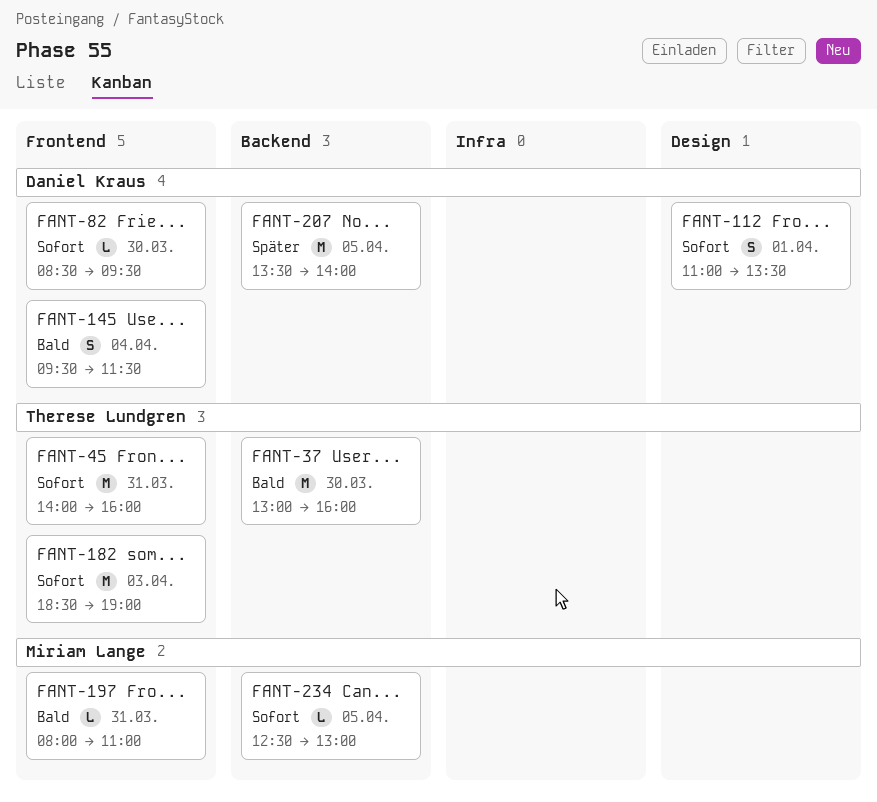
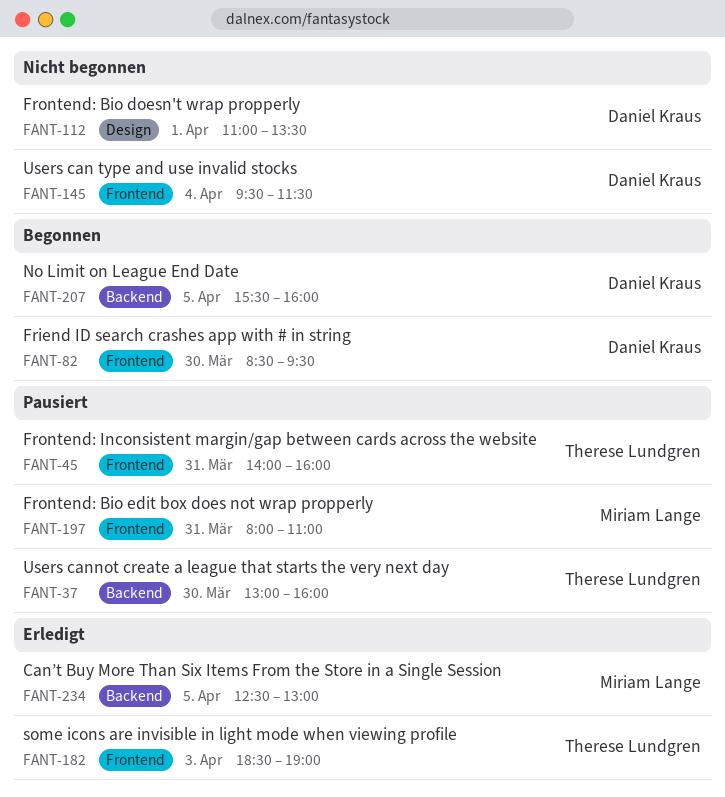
FANT-207, begins: 13:30 -> 15:30
FANT-207, ends: 14:00 -> 16:00

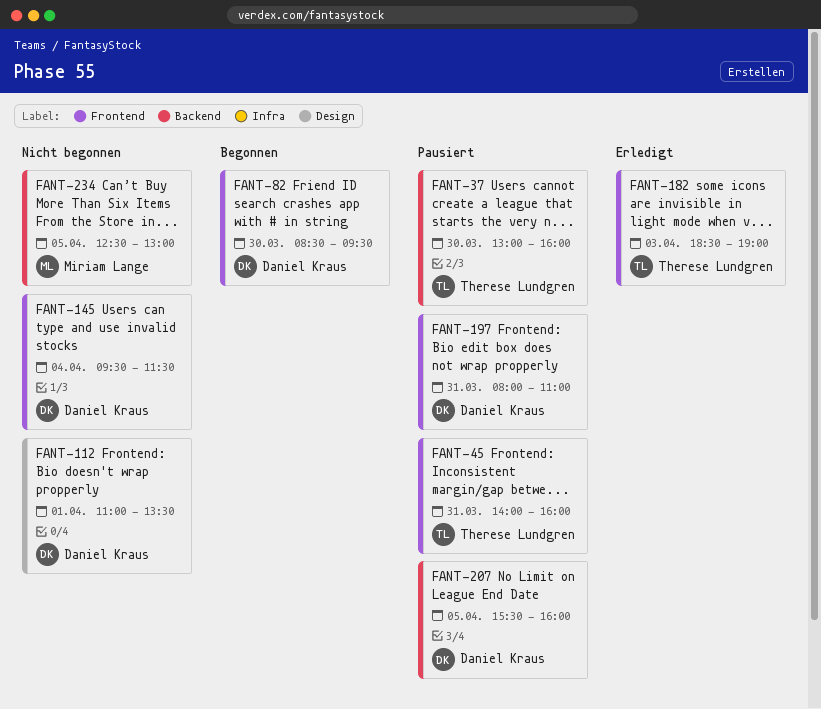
FANT-197, owner: Miriam Lange -> Daniel Kraus
FANT-207, status: Begonnen -> Pausiert
FANT-234, status: Erledigt -> Nicht begonnen

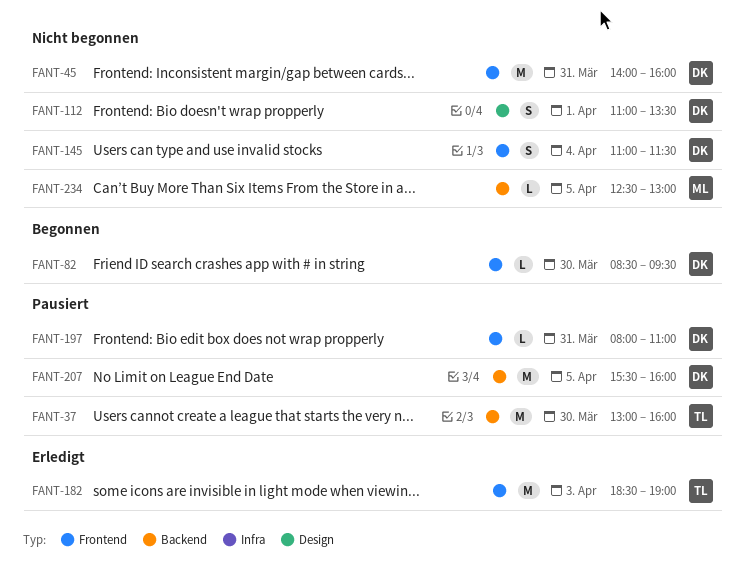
FANT-45, status: Pausiert -> Nicht begonnen
FANT-45, owner: Therese Lundgren -> Daniel Kraus
FANT-145, begins: 09:30 -> 11:00

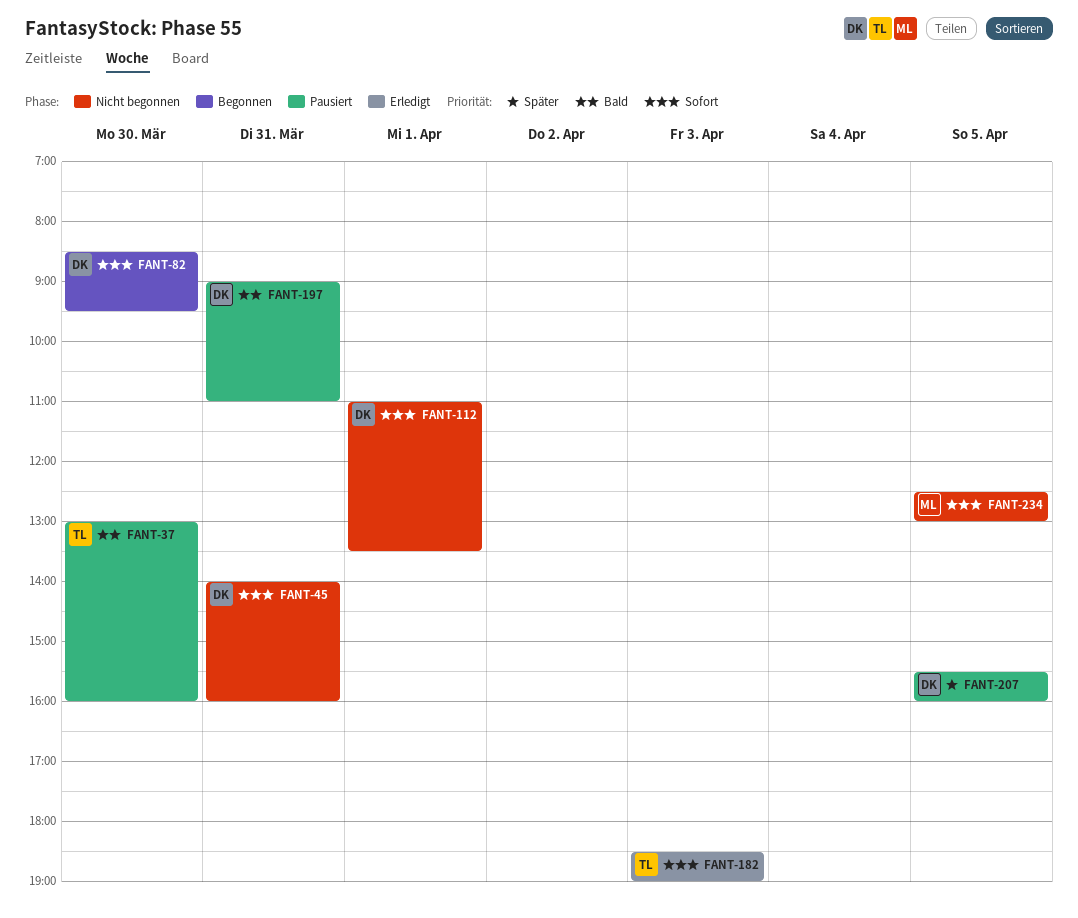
FANT-145: present -> none
FANT-197, begins: 08:00 -> 09:00

